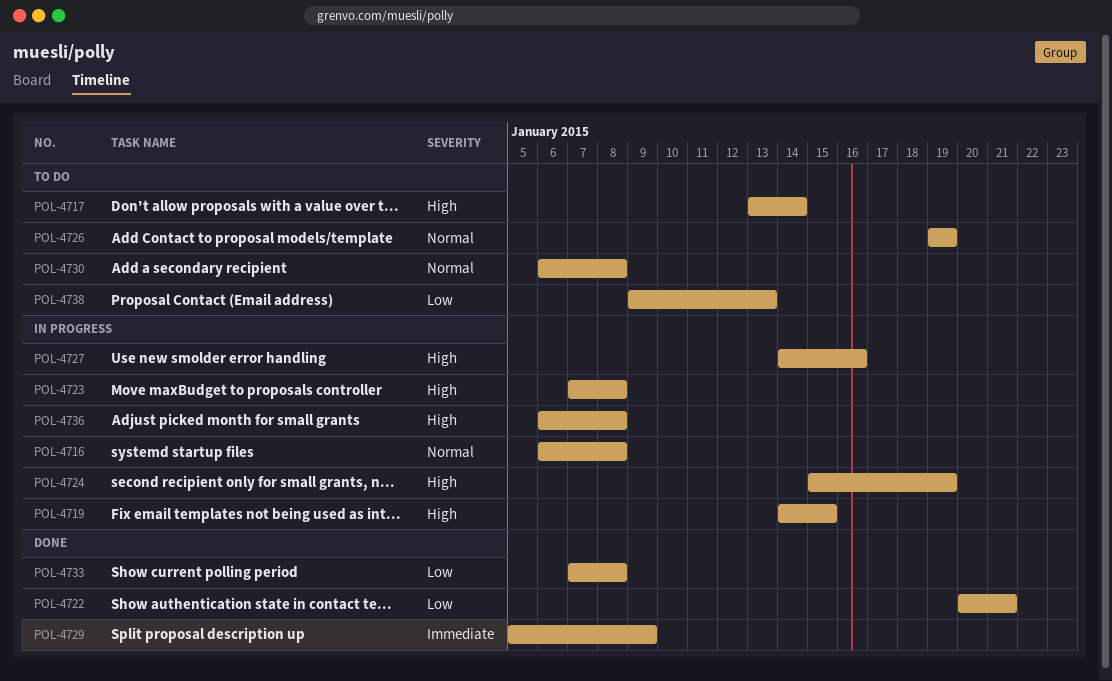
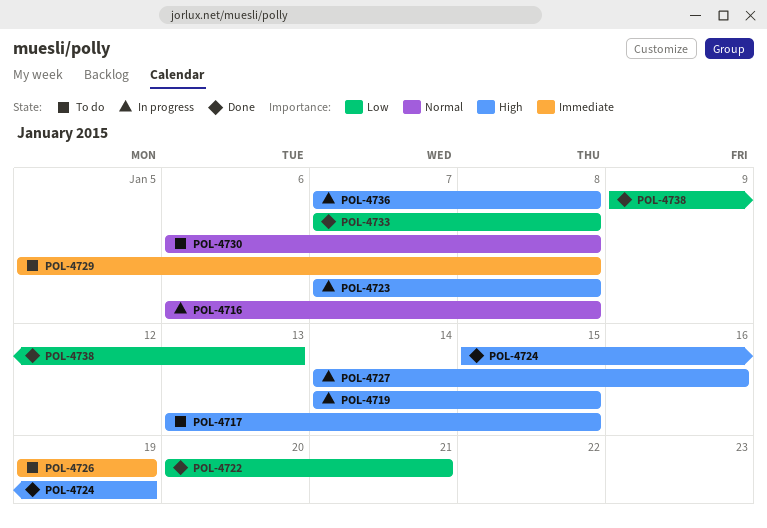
POL-4717, due: Jan 14 -> Jan 15
POL-4724, status: In progress -> Done
POL-4726, priority: Normal -> Immediate
POL-4729, status: Done -> To do
POL-4729, due: Jan 9 -> Jan 8
POL-4736, start: Jan 6 -> Jan 7
POL-4738, status: To do -> Done

